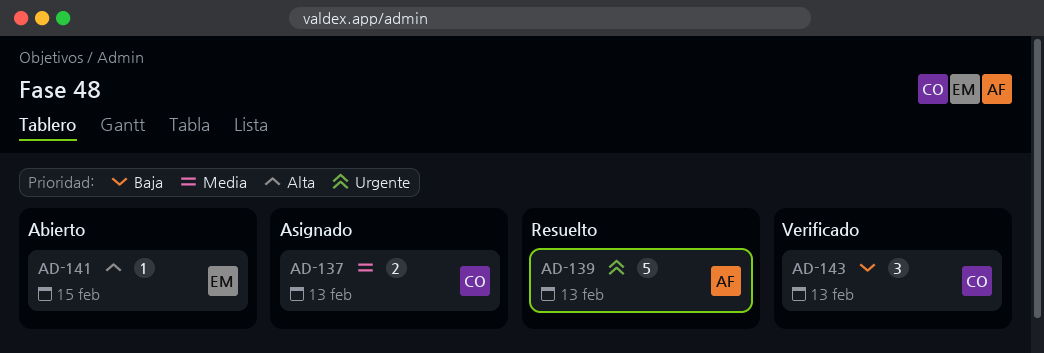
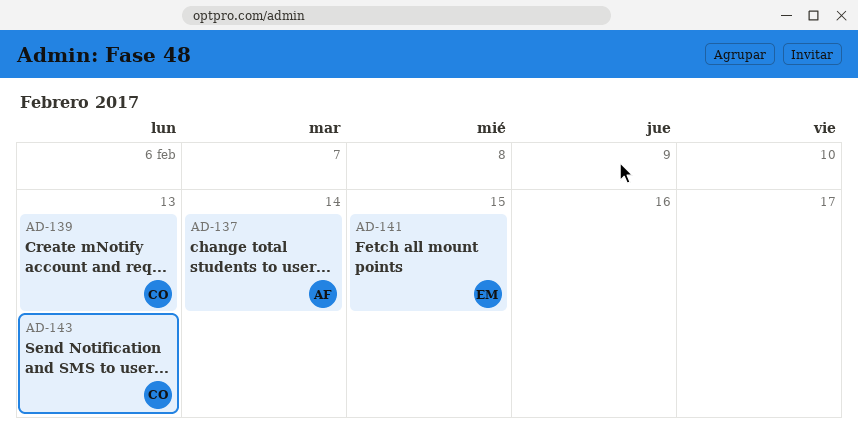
AD-137, owner: CO -> AF
AD-137, due: Feb 13 -> Feb 14
AD-139, owner: AF -> CO

